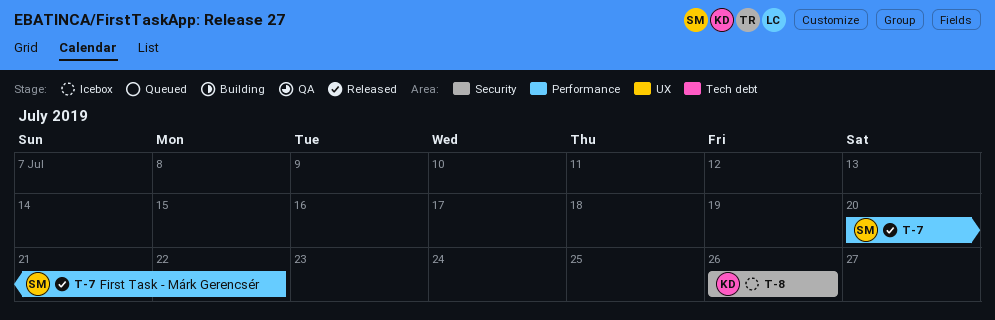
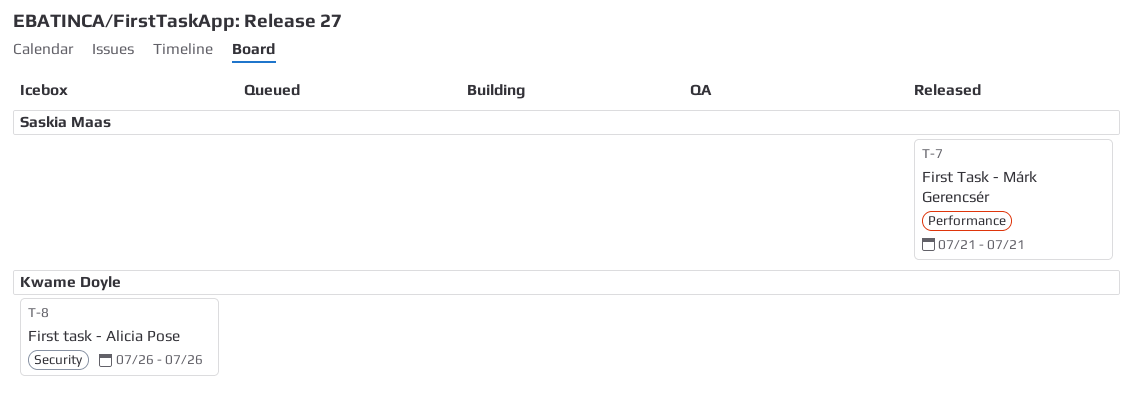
T-7, start: Jul 20 -> Jul 21
T-7, due: Jul 22 -> Jul 21

